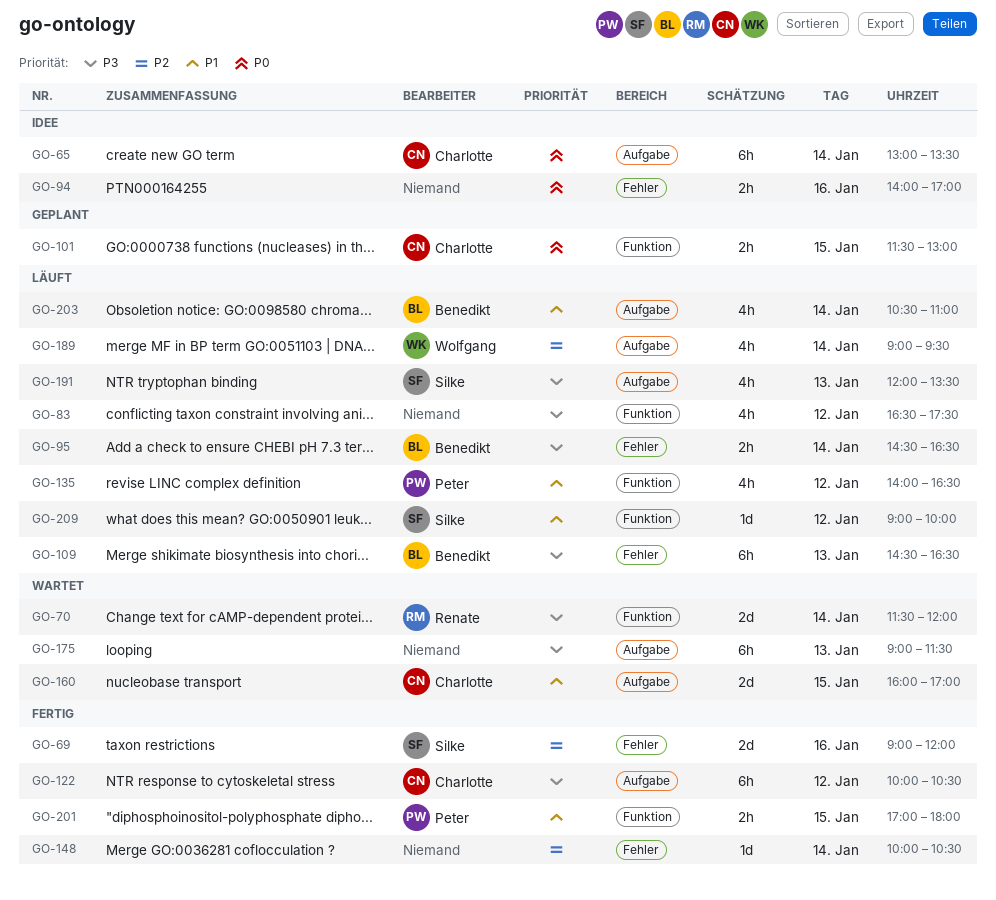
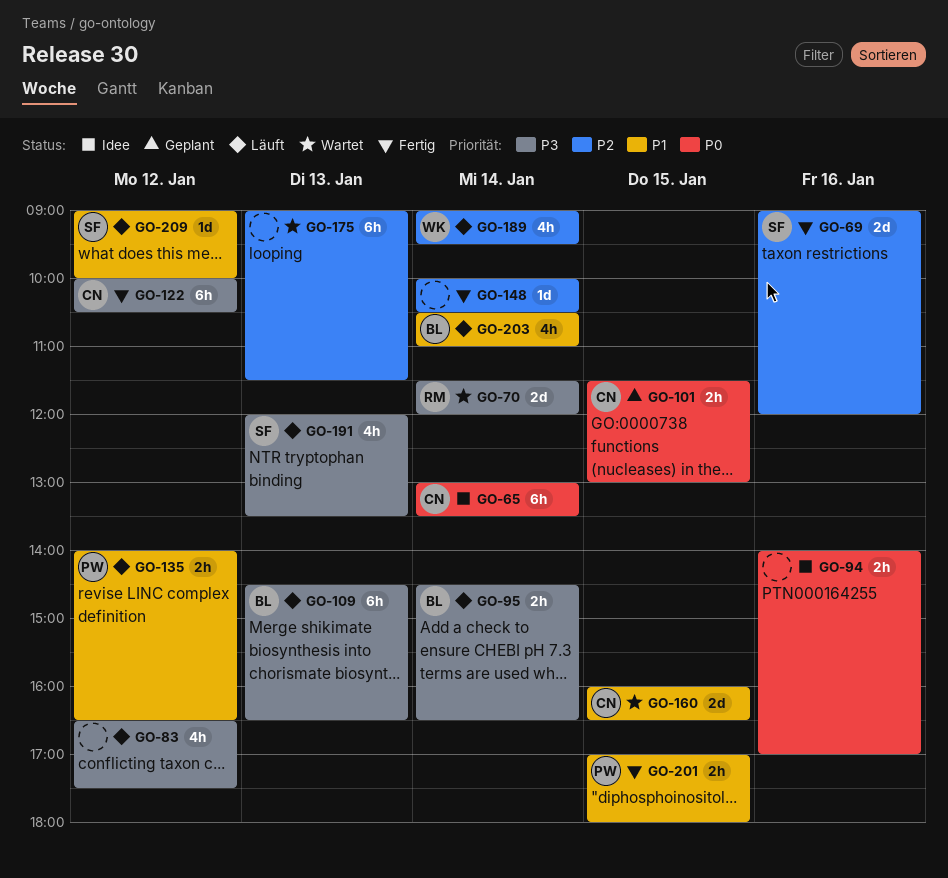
GO-135, estimate: 4h -> 2h
GO-160, ends: 17:00 -> 16:30
GO-175, priority: P3 -> P2

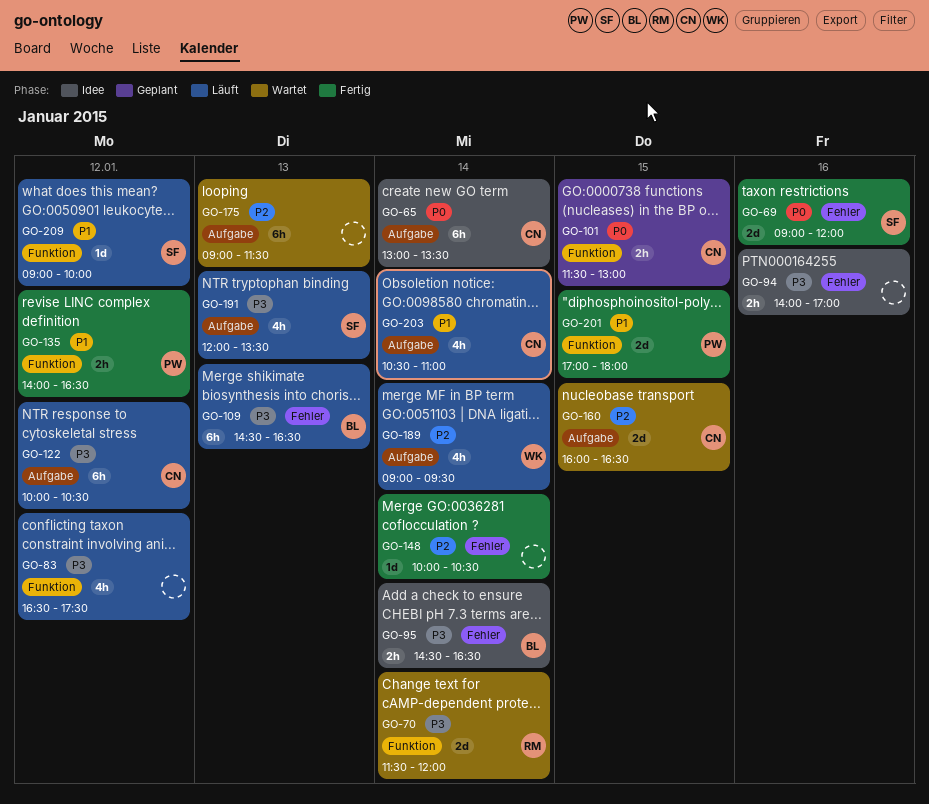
GO-69, priority: P2 -> P0
GO-94, priority: P0 -> P3
GO-95, status: Läuft -> Idee
GO-122, status: Fertig -> Läuft
GO-135, status: Läuft -> Fertig
GO-160, priority: P1 -> P2
GO-201, estimate: 2h -> 2d
GO-203, owner: BL -> CN

